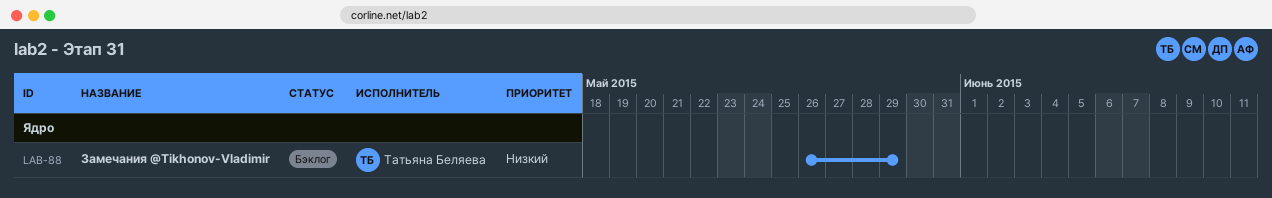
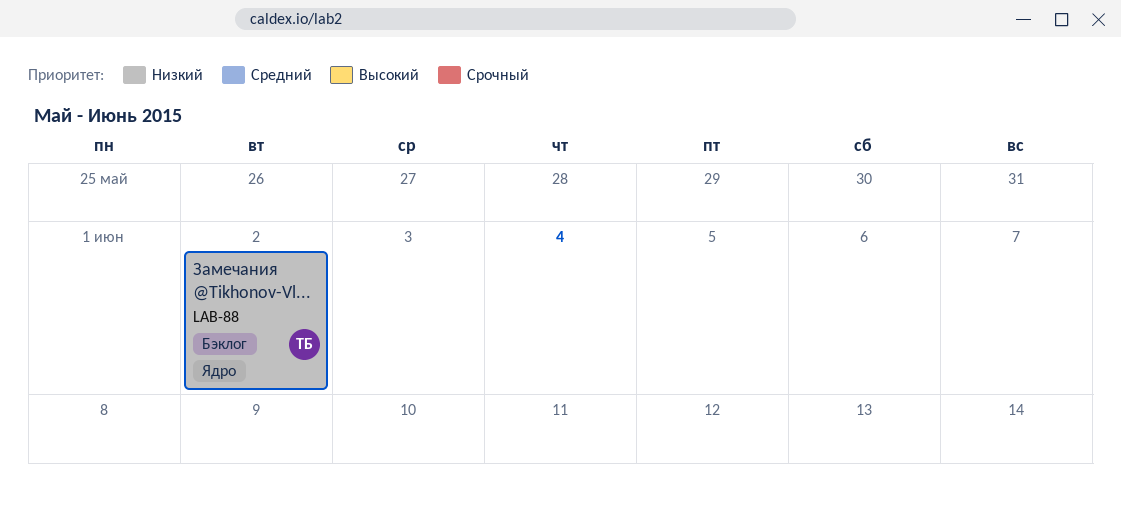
LAB-88, due: May 29 -> Jun 2

